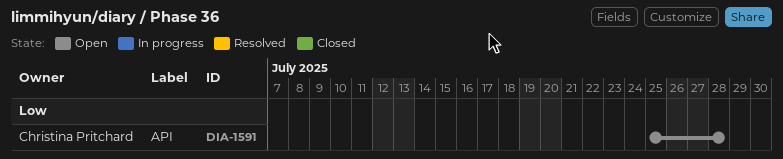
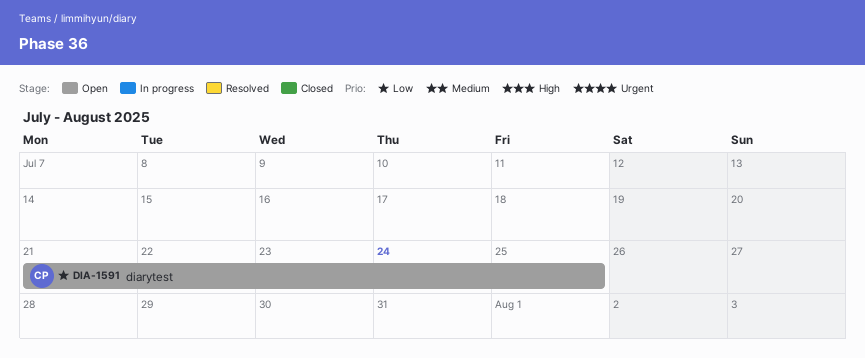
DIA-1591, start: Jul 25 -> Jul 21
DIA-1591, due: Jul 28 -> Jul 25

